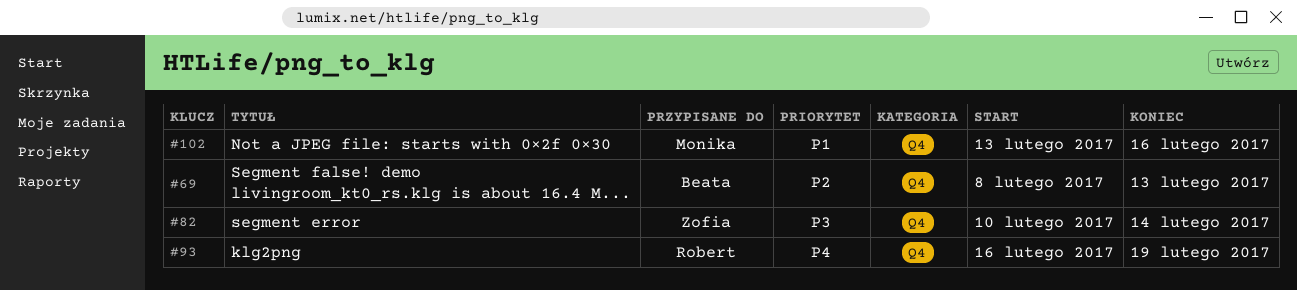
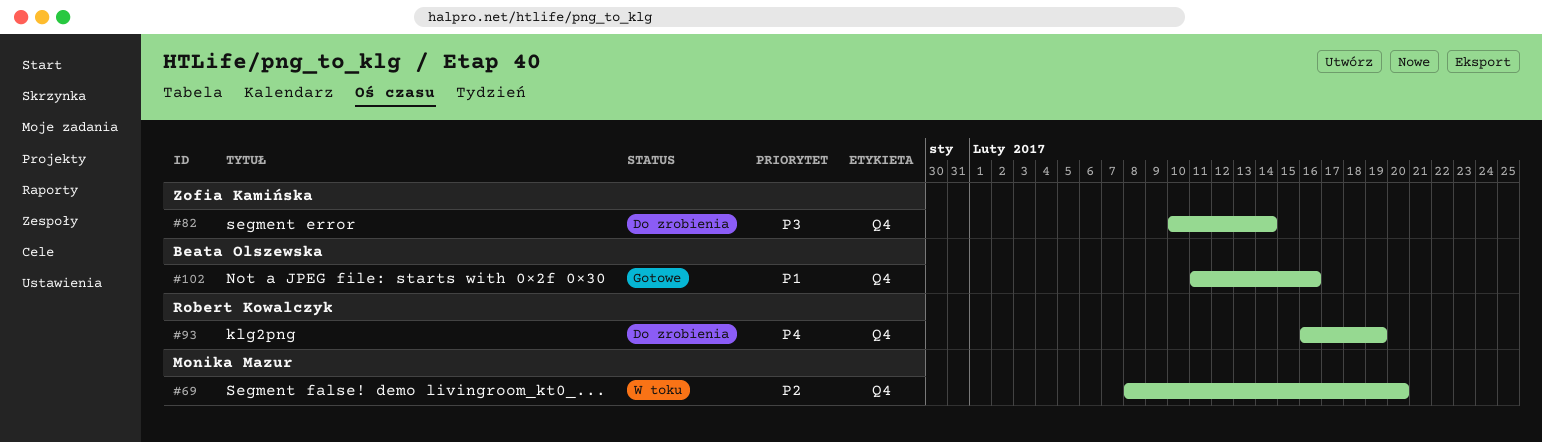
#69, owner: Beata Olszewska -> Monika Mazur
#69, due: Feb 13 -> Feb 20
#102, owner: Monika Mazur -> Beata Olszewska
#102, start: Feb 13 -> Feb 11

